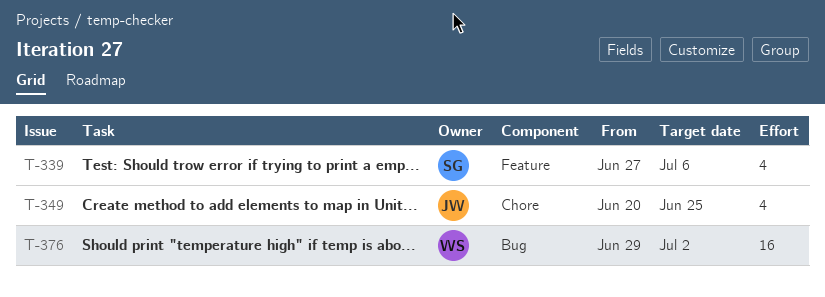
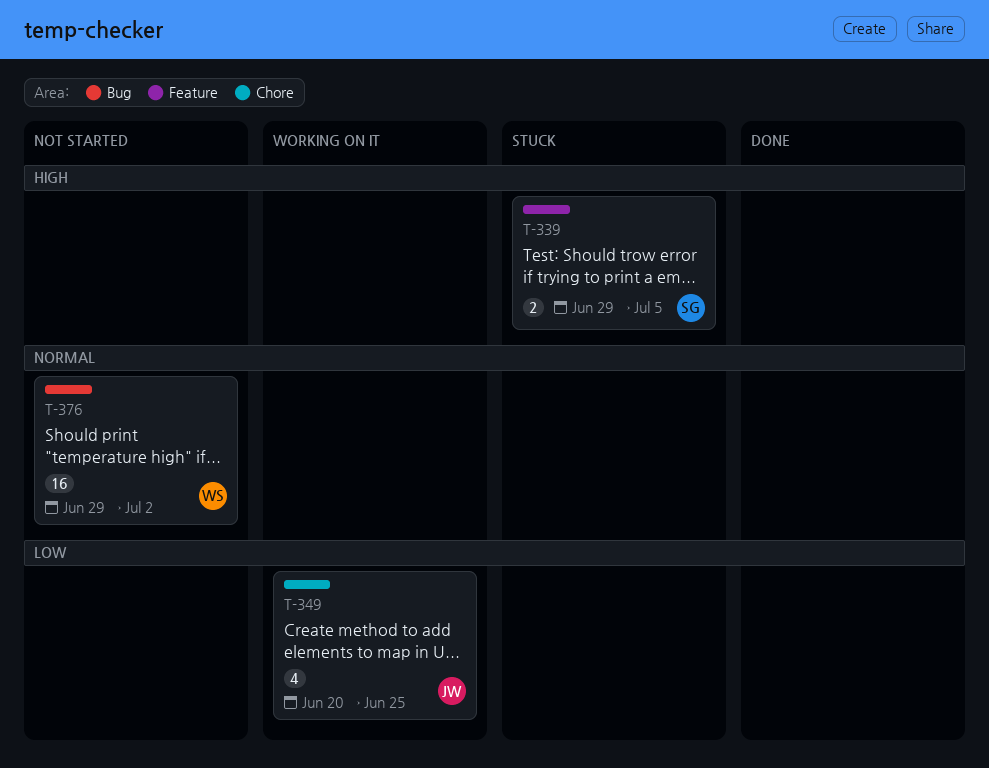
T-339, estimate: 4 -> 2
T-339, start: Jun 27 -> Jun 29
T-339, due: Jul 6 -> Jul 5

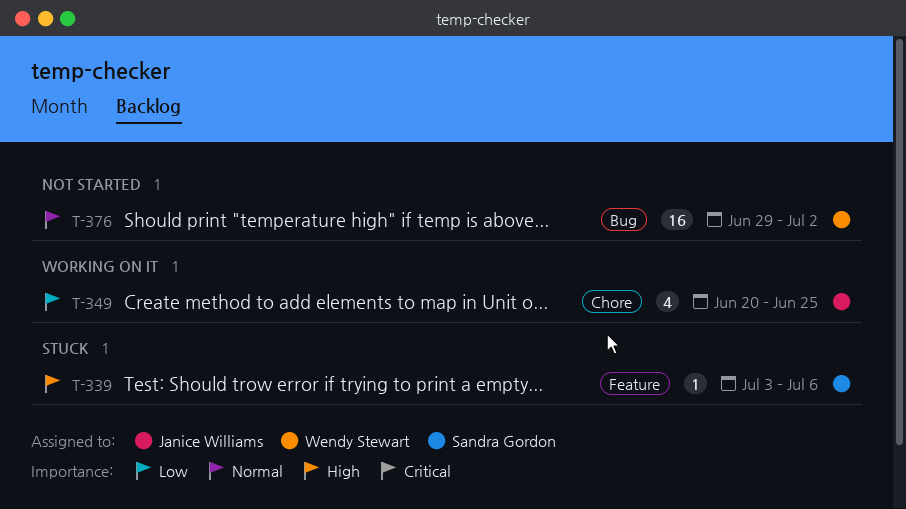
T-339, estimate: 2 -> 1
T-339, start: Jun 29 -> Jul 3
T-339, due: Jul 5 -> Jul 6

